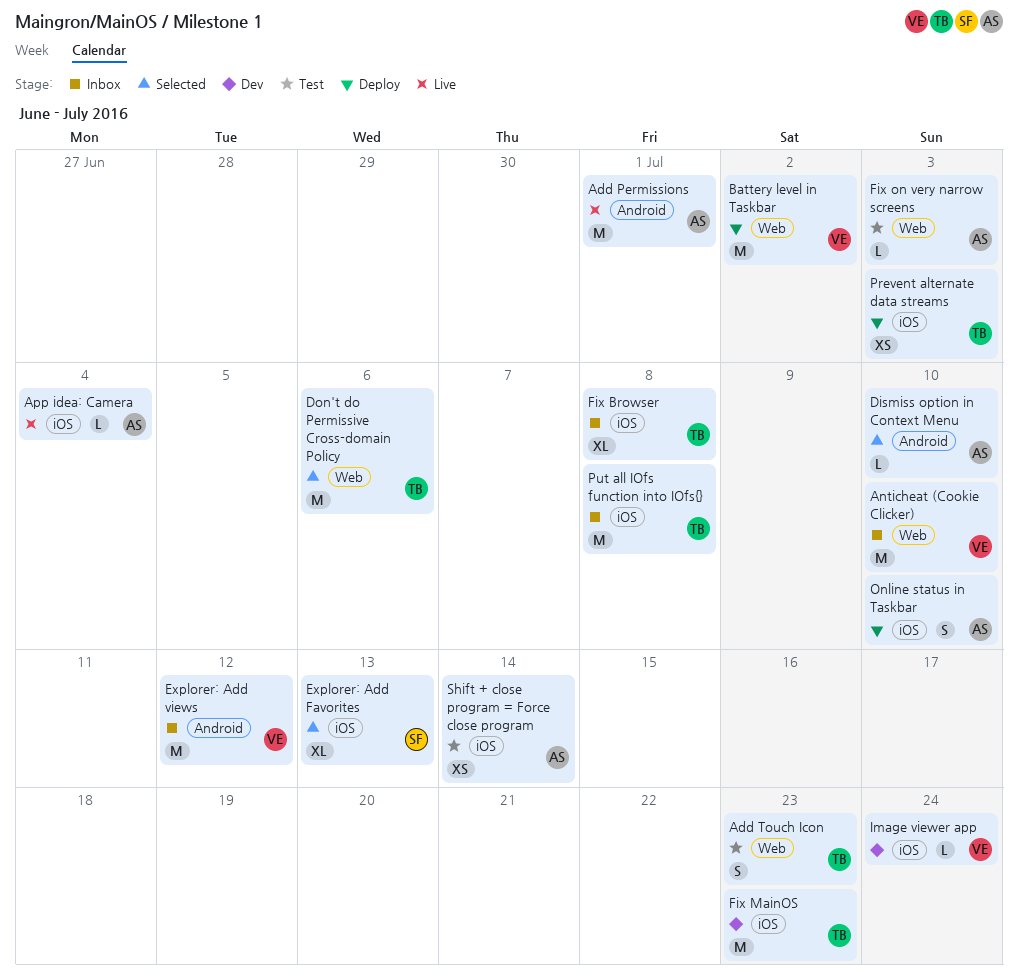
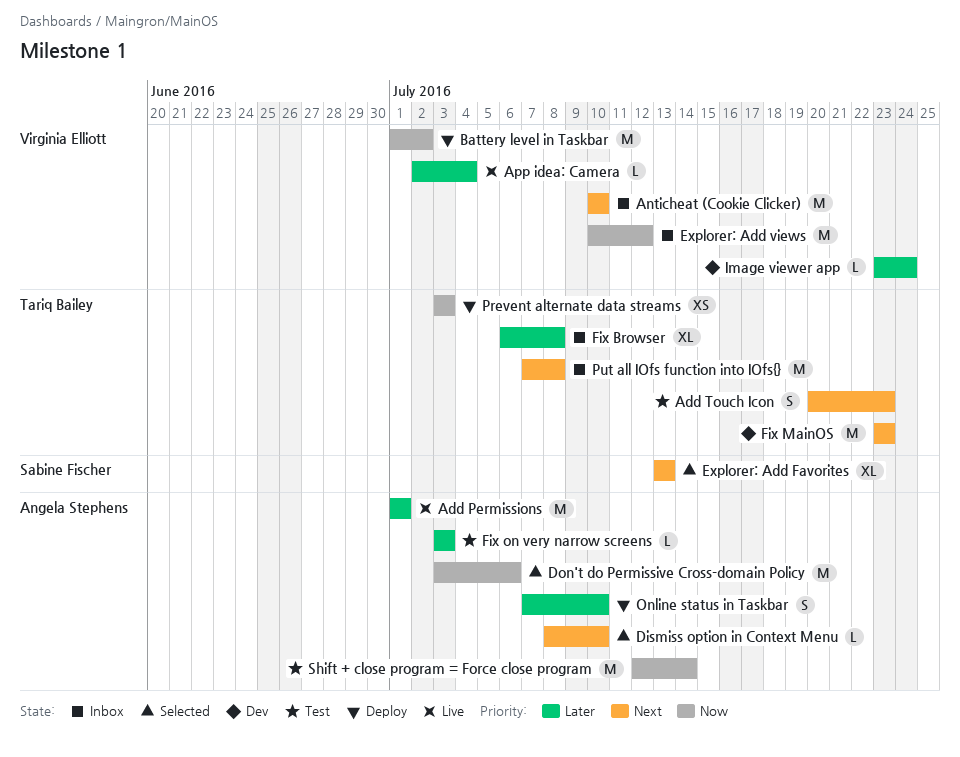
App idea: Camera, owner: Angela Stephens -> Virginia Elliott
Don't do Permissive Cross-domain Policy, owner: Tariq Bailey -> Angela Stephens
Shift + close program = Force close program, estimate: XS -> M

